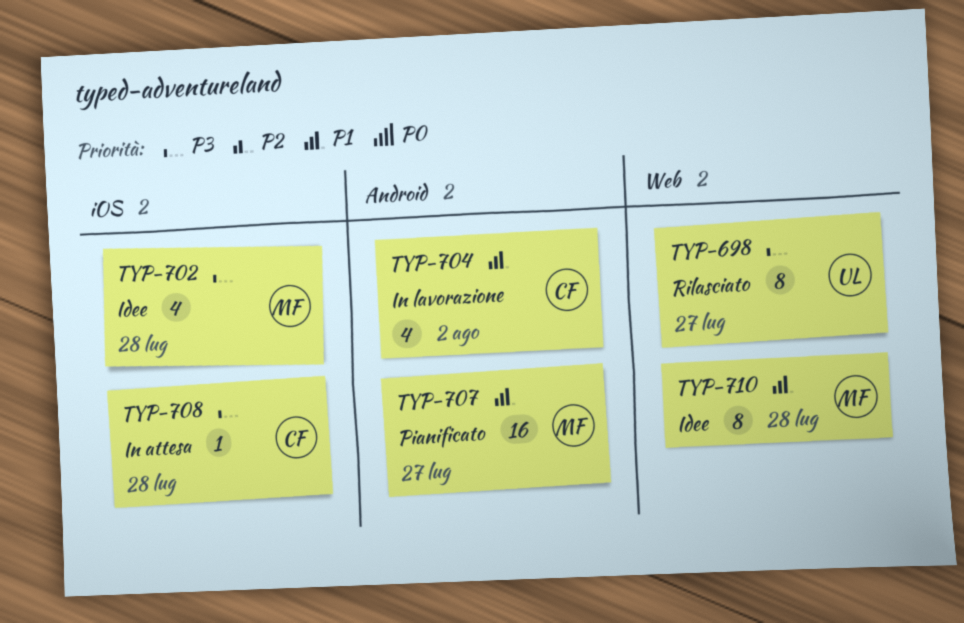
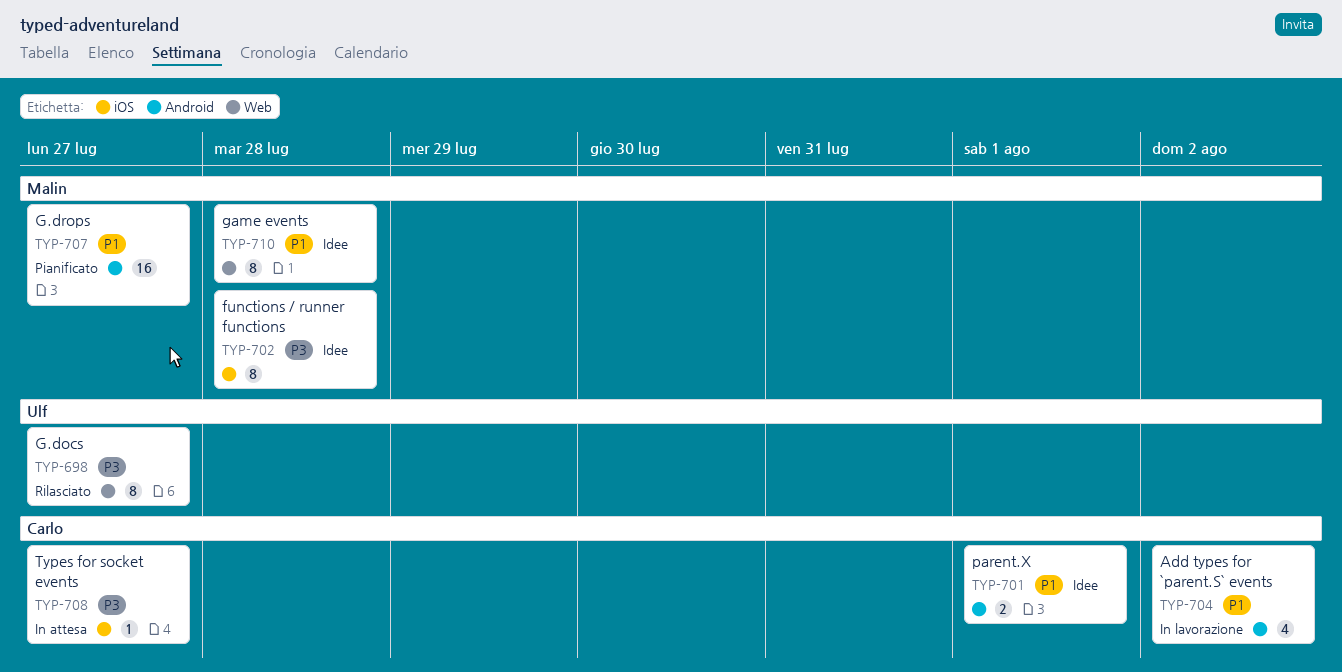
TYP-701: none -> present
TYP-702, estimate: 4 -> 8
TYP-708, due: Jul 28 -> Jul 27

